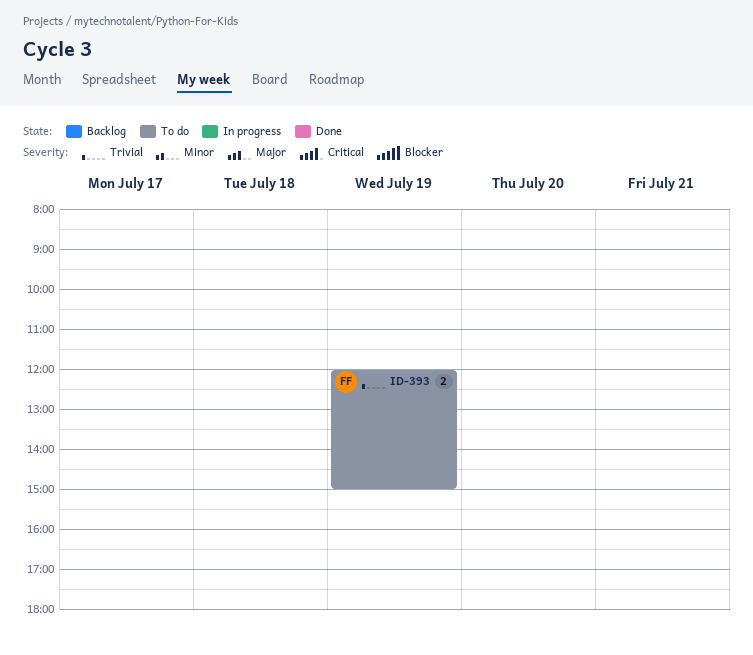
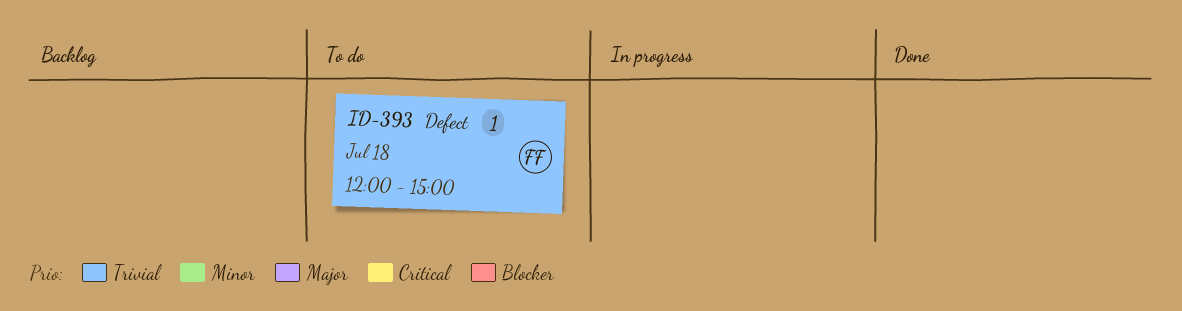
ID-393, estimate: 2 -> 1
ID-393, day: Jul 19 -> Jul 18

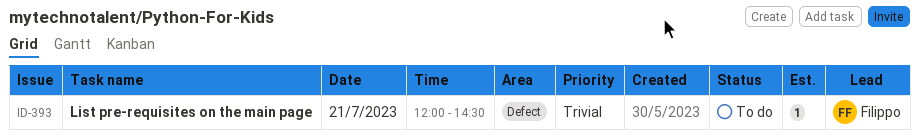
ID-393, day: Jul 18 -> Jul 21
ID-393, ends: 15:00 -> 14:30

